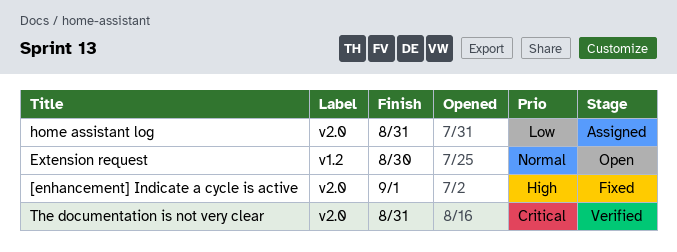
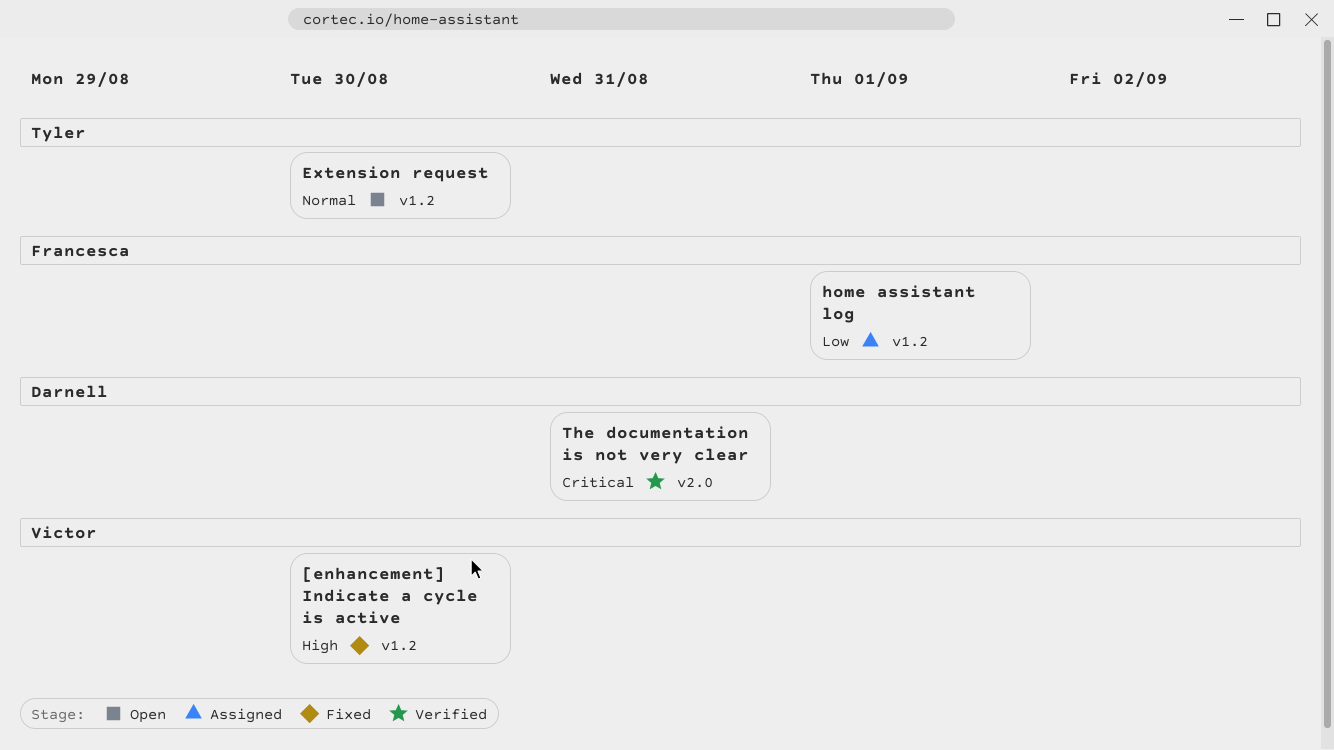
[enhancement] Indicate a cycle is active, label: v2.0 -> v1.2
[enhancement] Indicate a cycle is active, due: Sep 1 -> Aug 30
home assistant log, label: v2.0 -> v1.2
home assistant log, due: Aug 31 -> Sep 1

